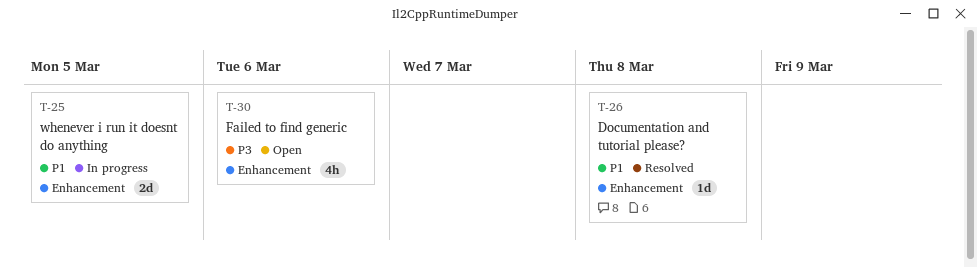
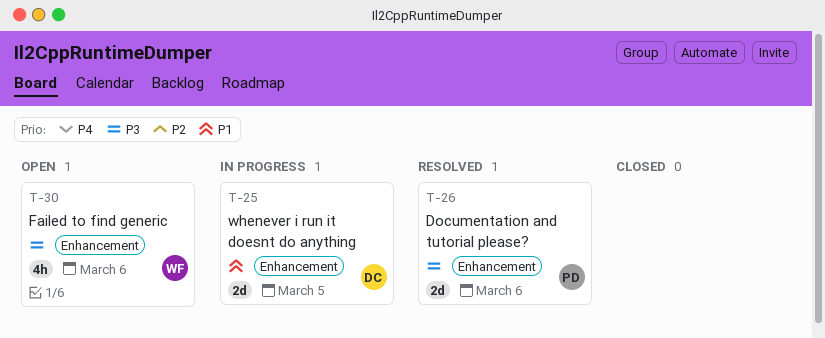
T-26, priority: P1 -> P3
T-26, estimate: 1d -> 2d
T-26, due: Mar 8 -> Mar 6

